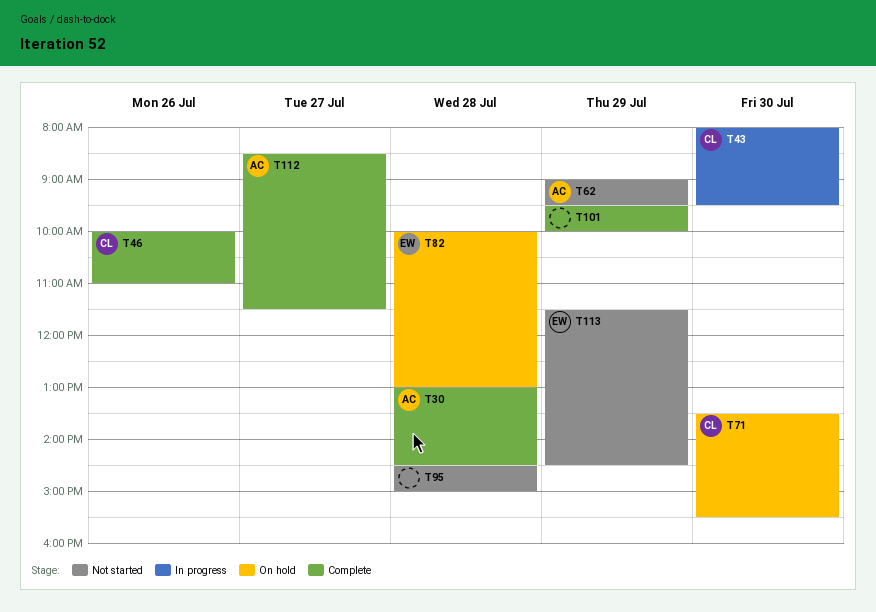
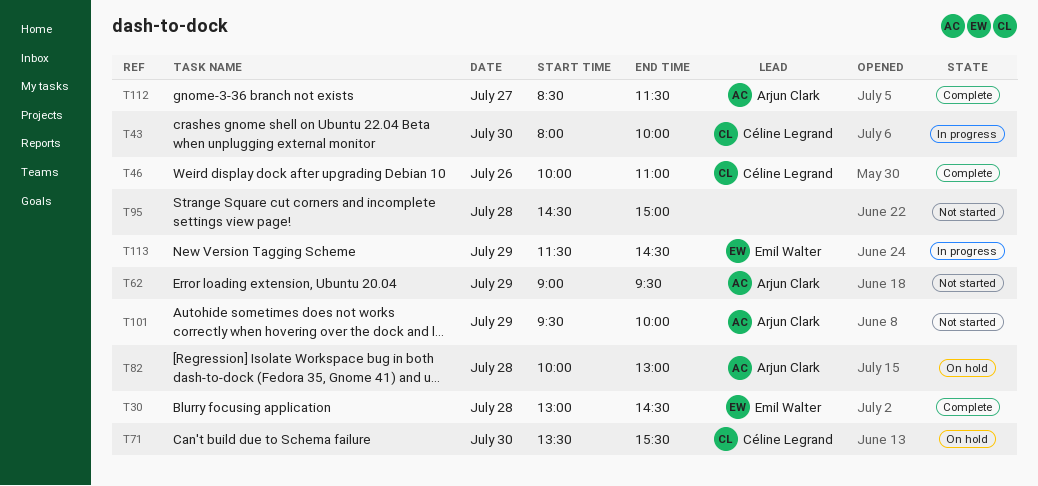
T30, owner: Arjun Clark -> Emil Walter
T43, ends: 09:30 -> 10:00
T82, owner: Emil Walter -> Arjun Clark
T101, status: Complete -> Not started
T101, owner: none -> Arjun Clark
T113, status: Not started -> In progress

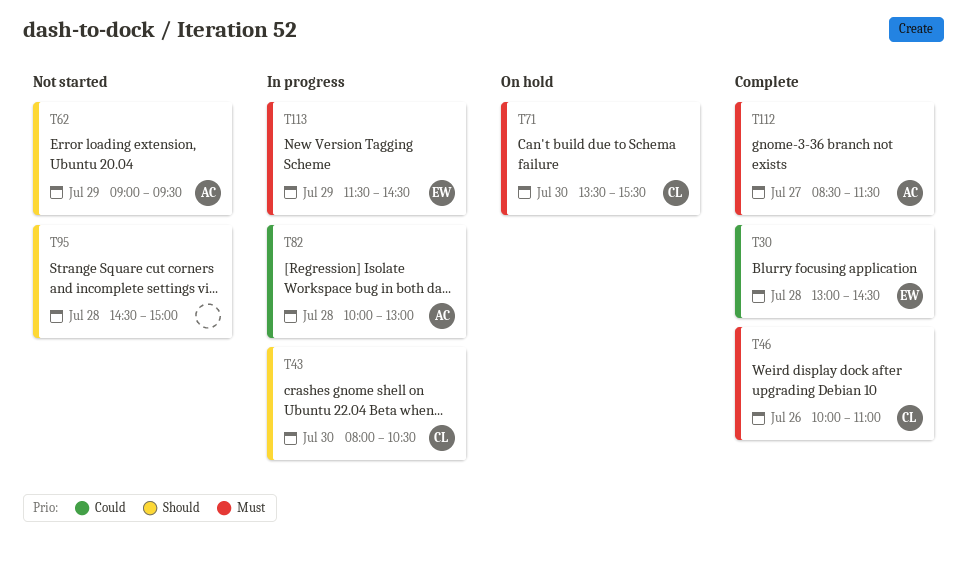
T43, ends: 10:00 -> 10:30
T82, status: On hold -> In progress
T101: present -> none

